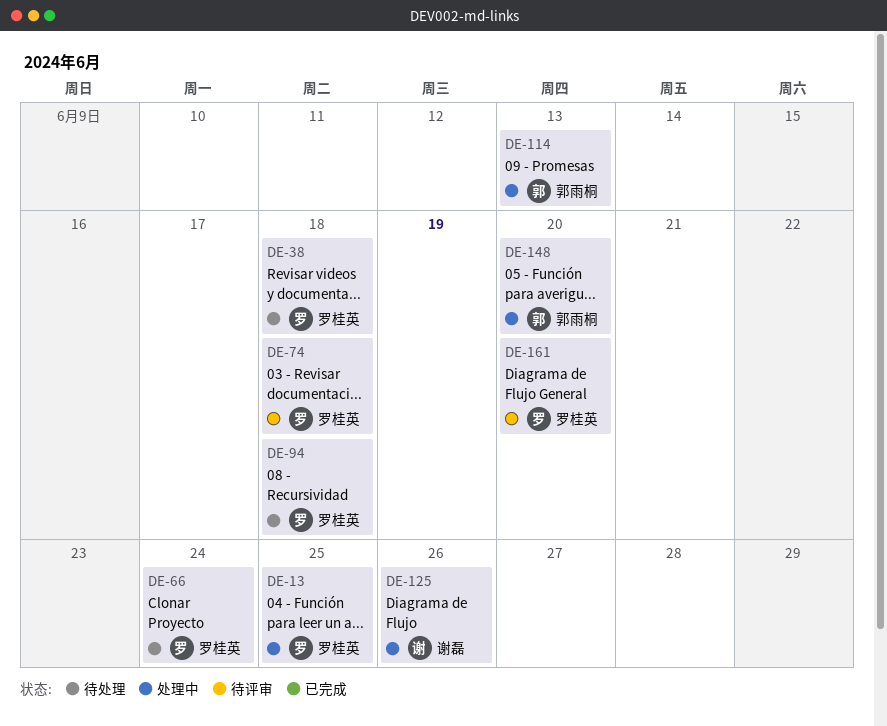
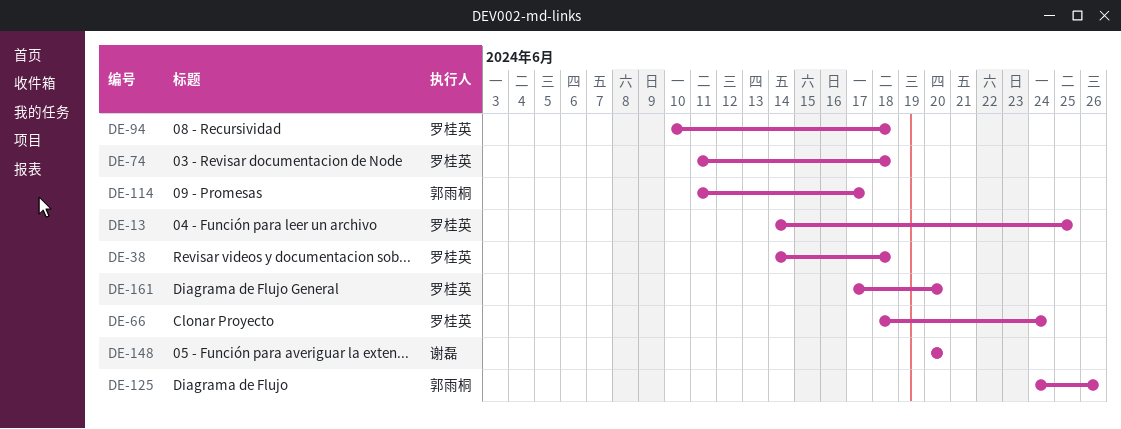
DE-114, due: Jun 13 -> Jun 17
DE-125, owner: 谢磊 -> 郭雨桐
DE-148, owner: 郭雨桐 -> 谢磊

